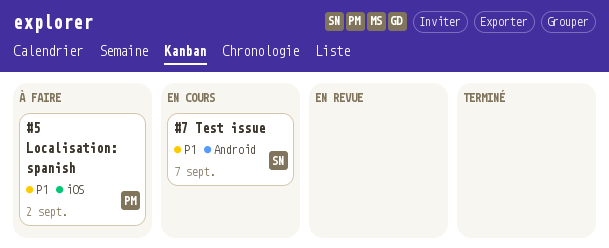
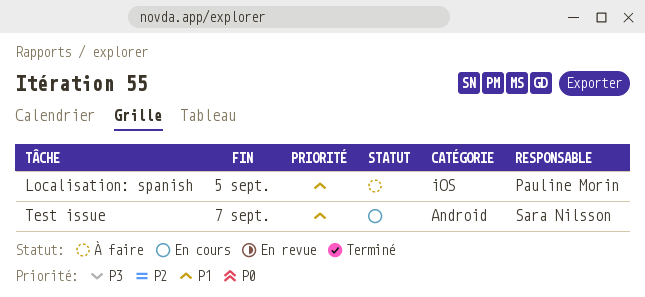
Localisation: spanish, due: Sep 2 -> Sep 5

